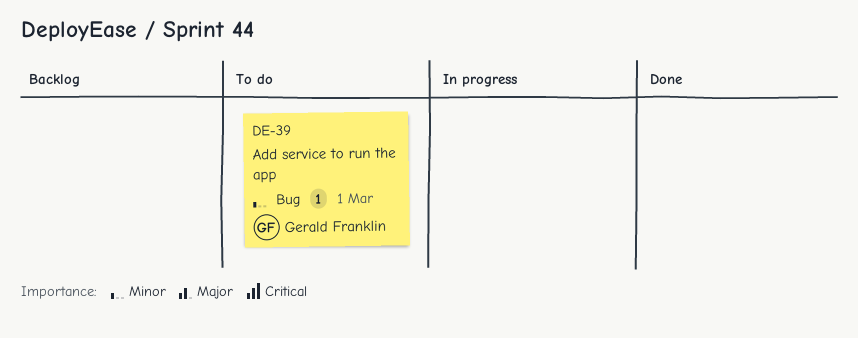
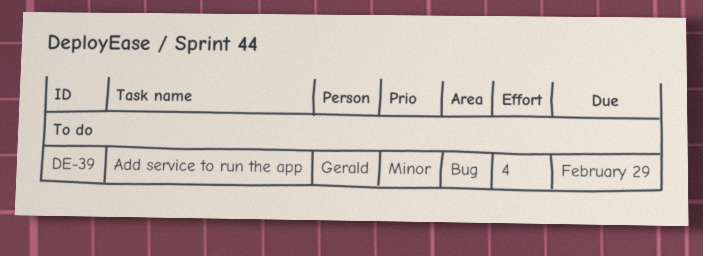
DE-39, estimate: 1 -> 4
DE-39, due: Mar 1 -> Feb 29

